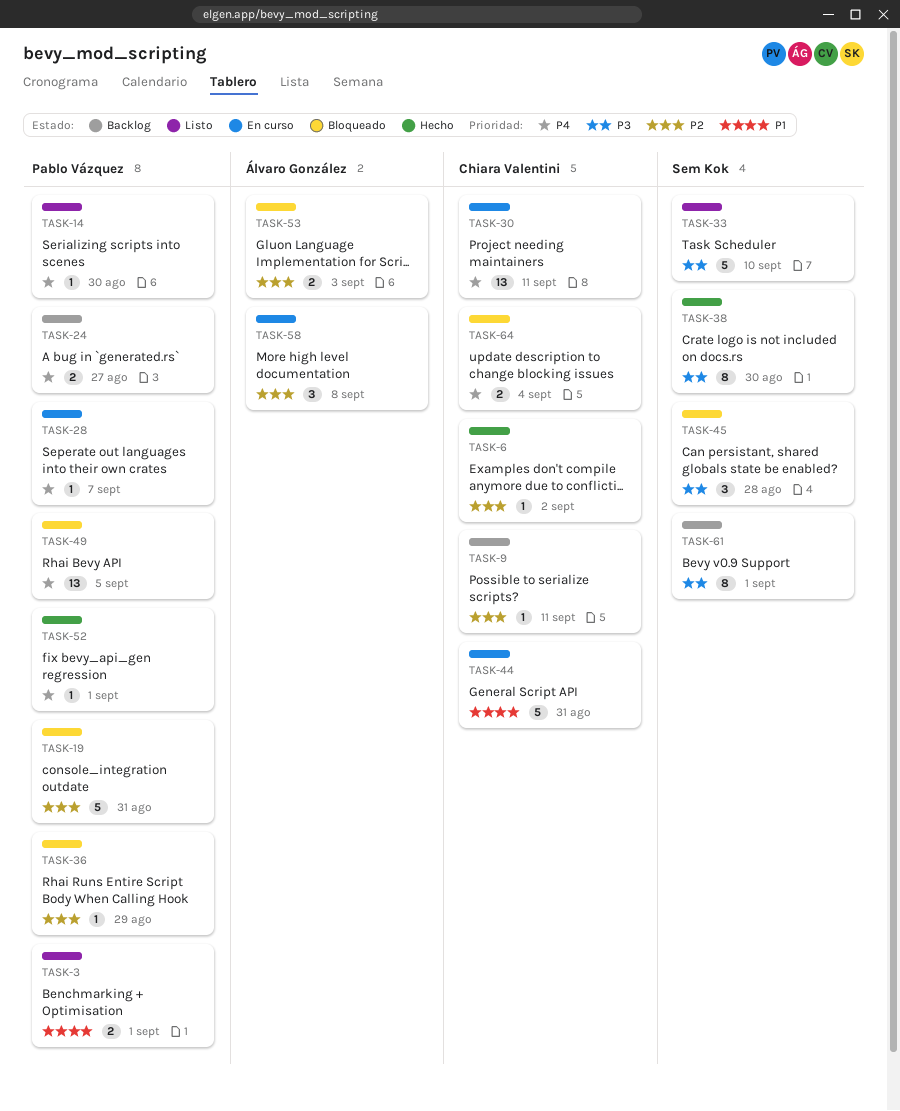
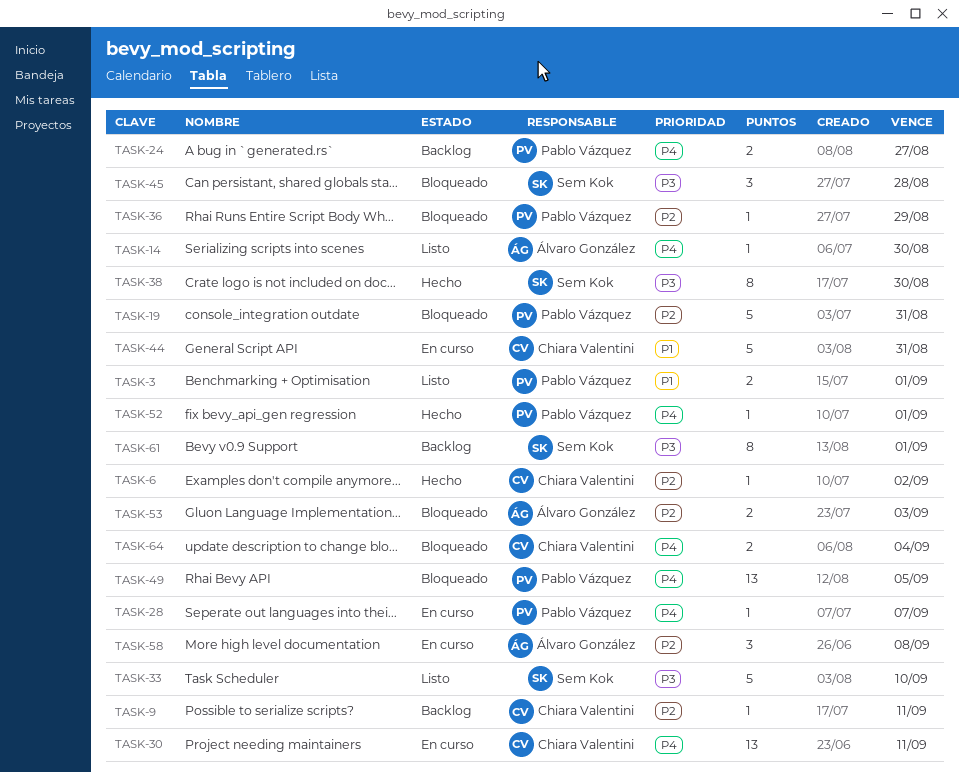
TASK-14, owner: Pablo Vázquez -> Álvaro González

